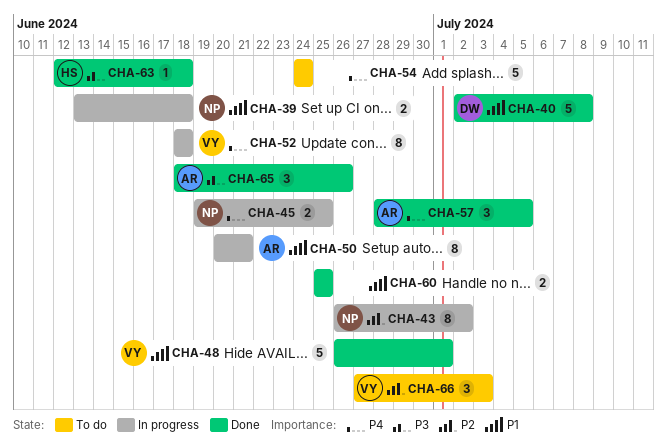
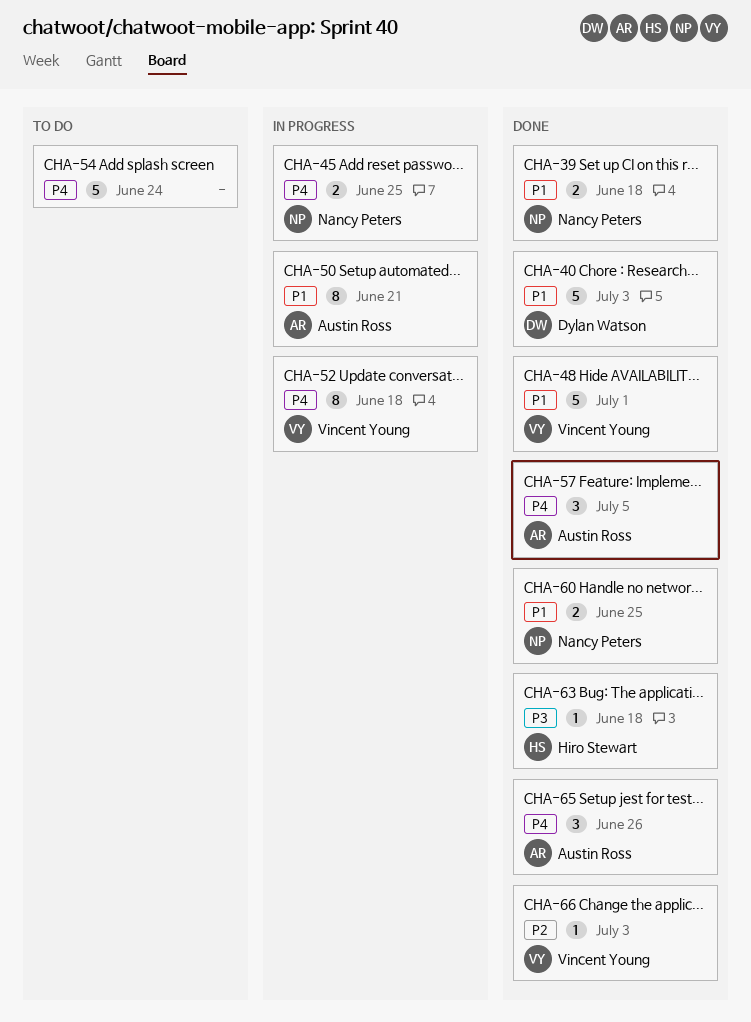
CHA-39, status: In progress -> Done
CHA-40, due: Jul 8 -> Jul 3
CHA-43: present -> none
CHA-60, owner: none -> Nancy Peters
CHA-65, priority: P3 -> P4
CHA-66, status: To do -> Done
CHA-66, estimate: 3 -> 1

